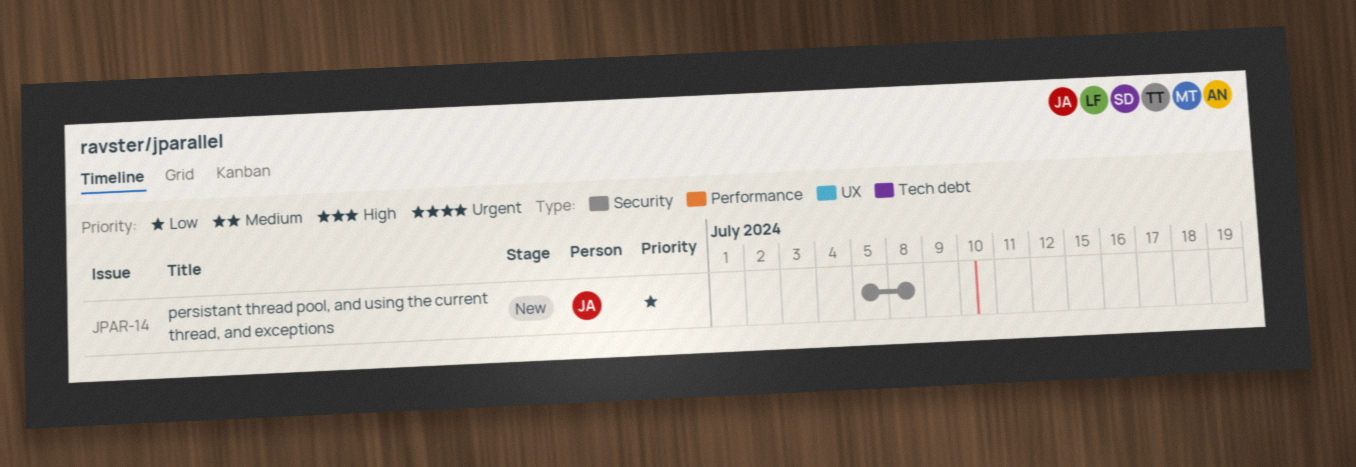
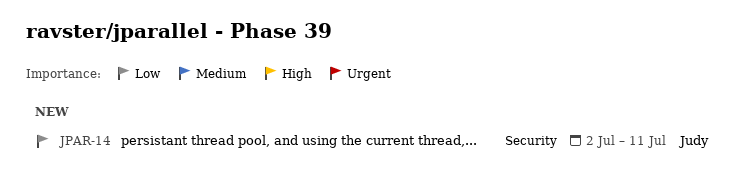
JPAR-14, start: Jul 5 -> Jul 2
JPAR-14, due: Jul 8 -> Jul 11

